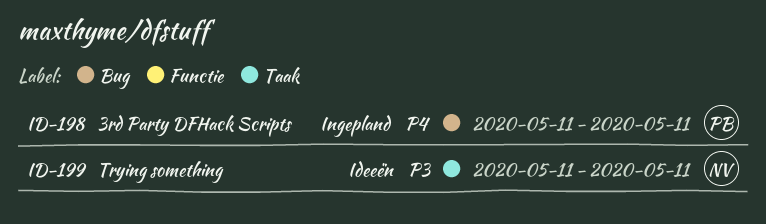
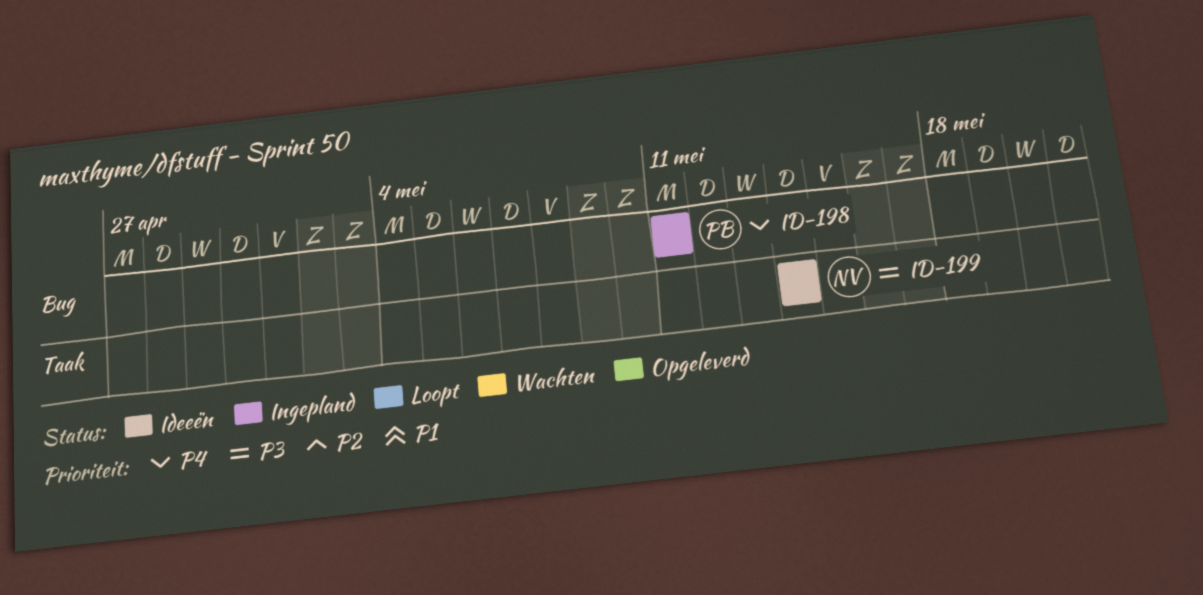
ID-199, start: May 11 -> May 14
ID-199, due: May 11 -> May 14

